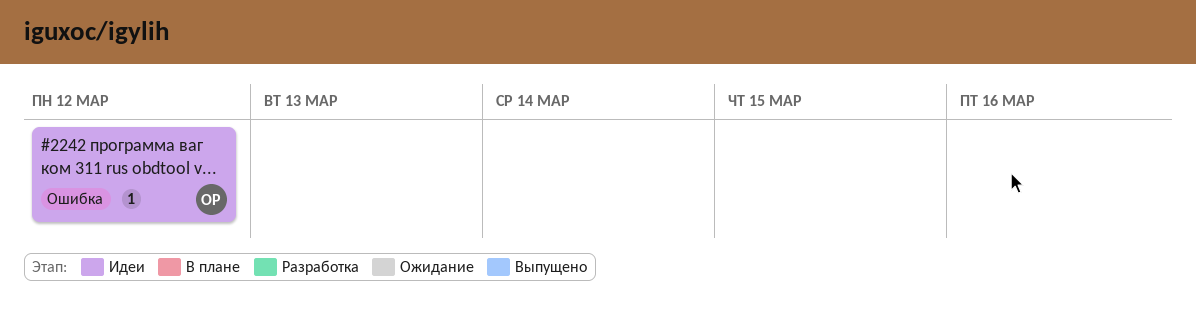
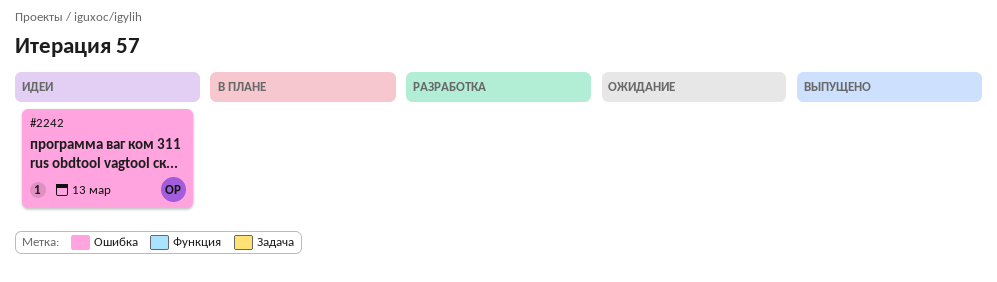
#2242, due: Mar 12 -> Mar 13

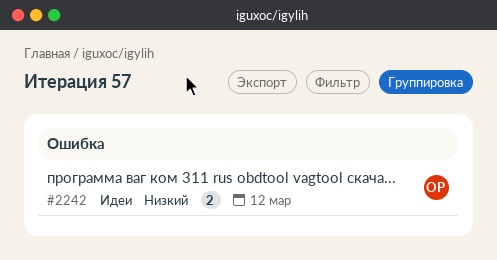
#2242, estimate: 1 -> 2
#2242, due: Mar 13 -> Mar 12

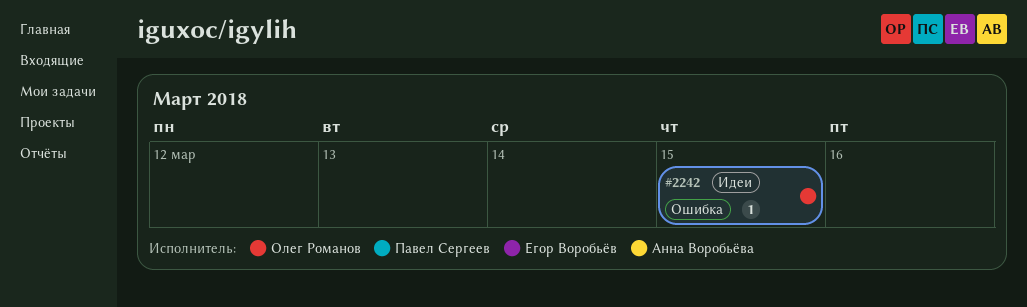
#2242, estimate: 2 -> 1
#2242, due: Mar 12 -> Mar 15

